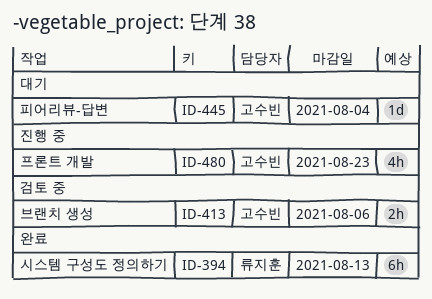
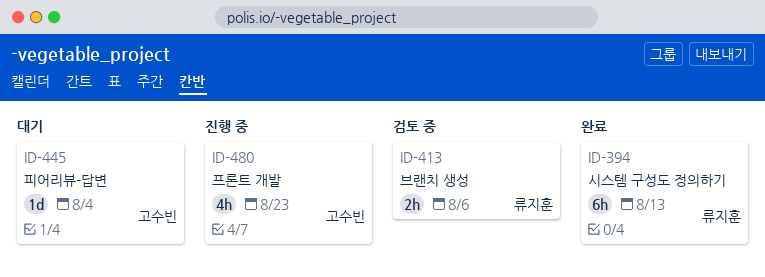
ID-413, owner: 고수빈 -> 류지훈

